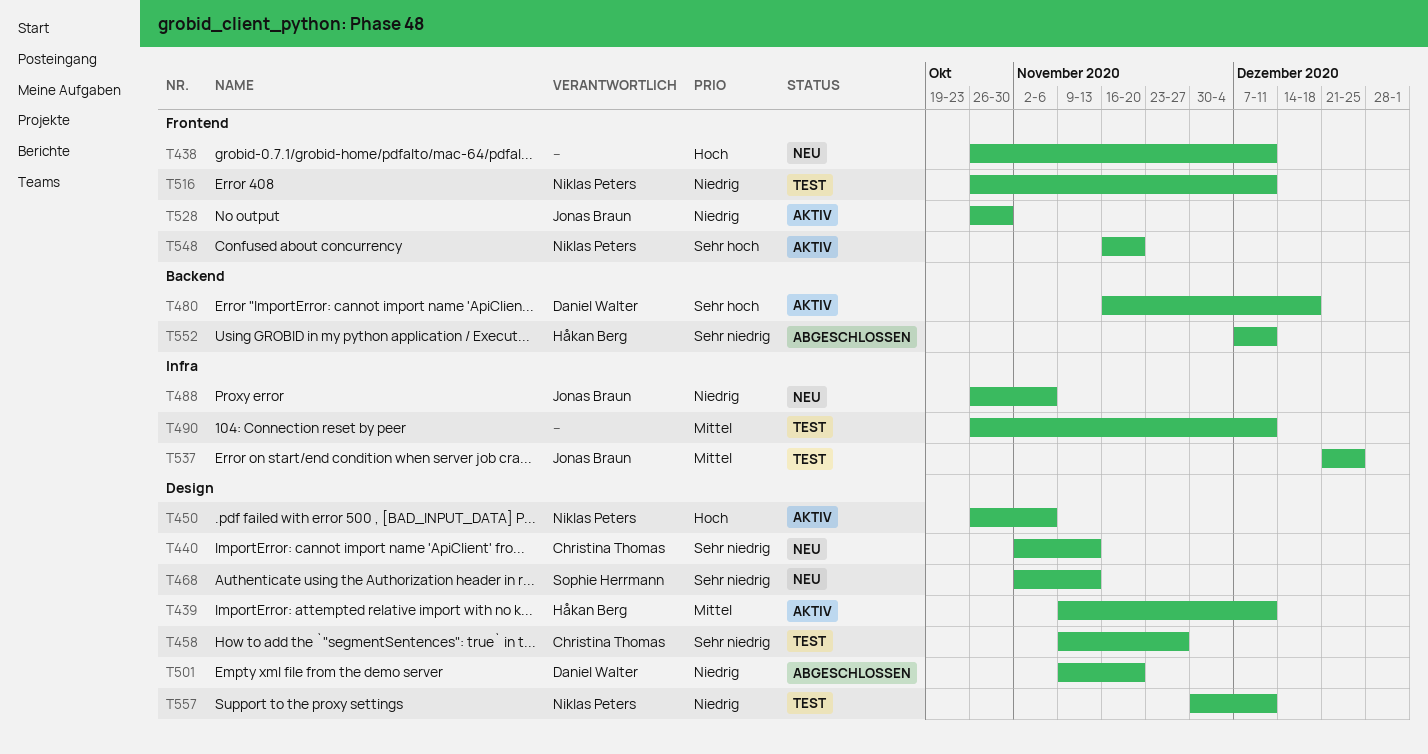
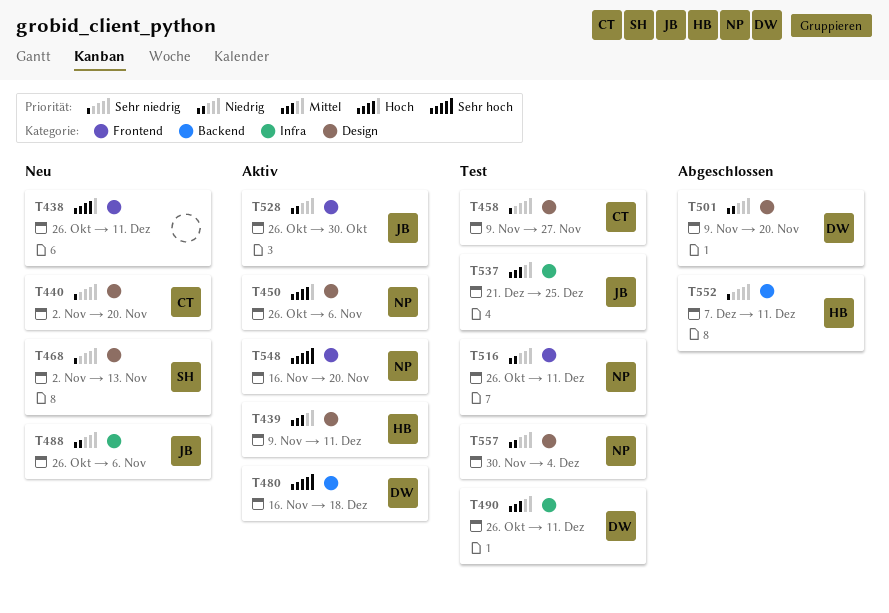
T440, due: Nov 13 -> Nov 20
T490, owner: none -> Daniel Walter
T557, due: Dec 11 -> Dec 4

